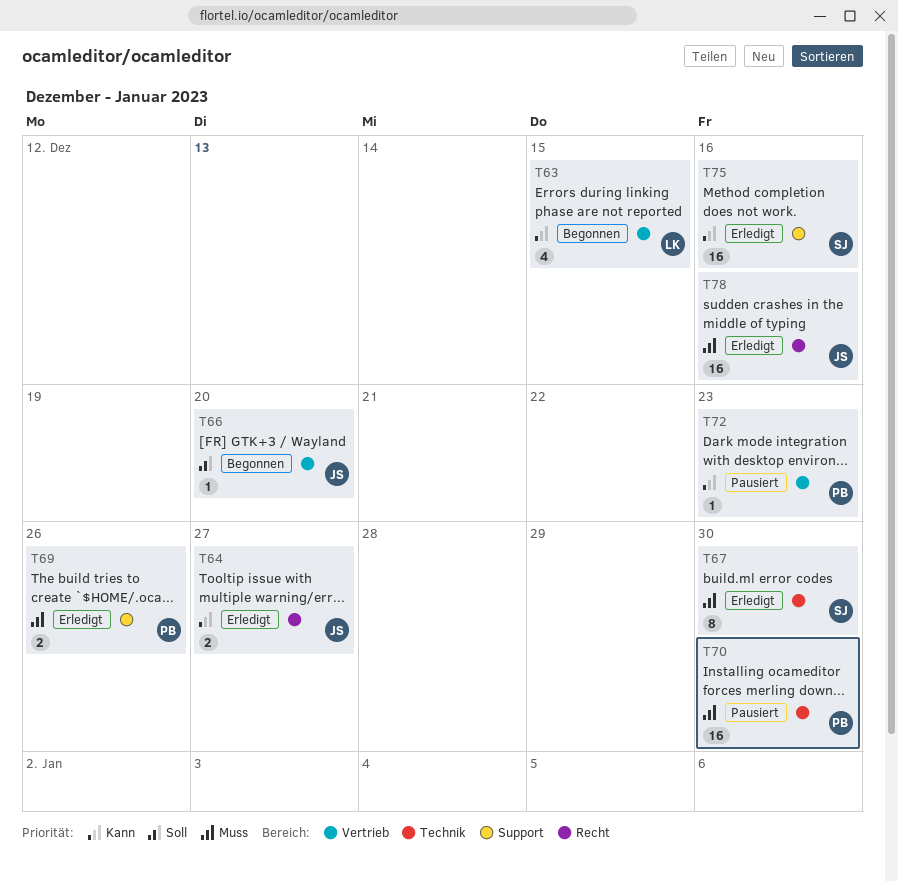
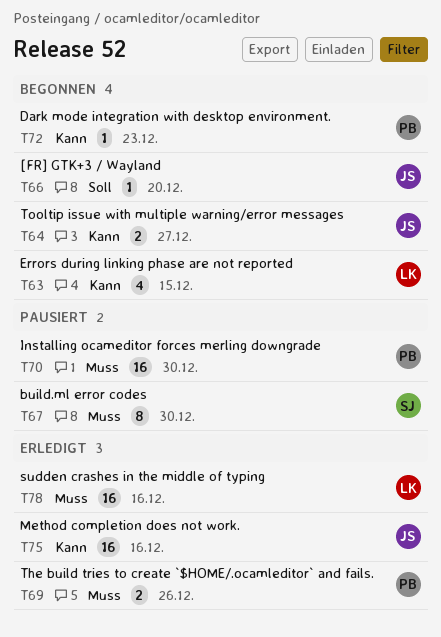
T64, status: Erledigt -> Begonnen
T67, status: Erledigt -> Pausiert
T72, status: Pausiert -> Begonnen
T75, owner: SJ -> JS
T78, owner: JS -> LK

